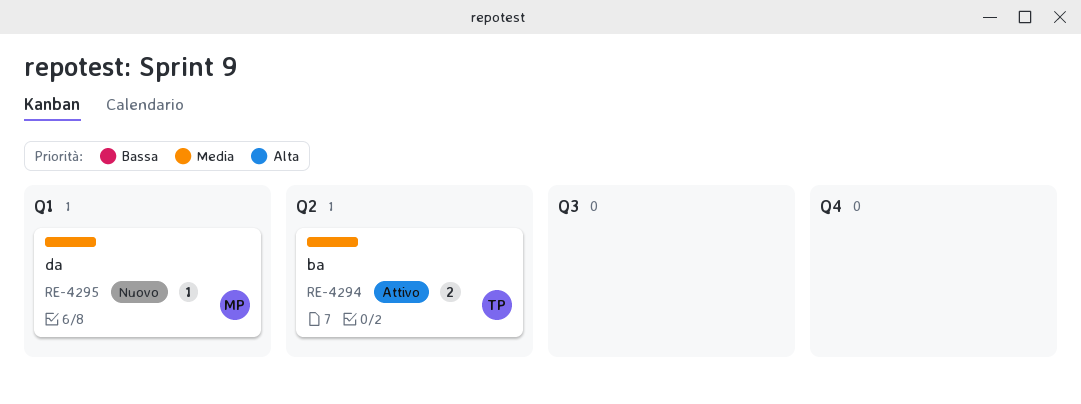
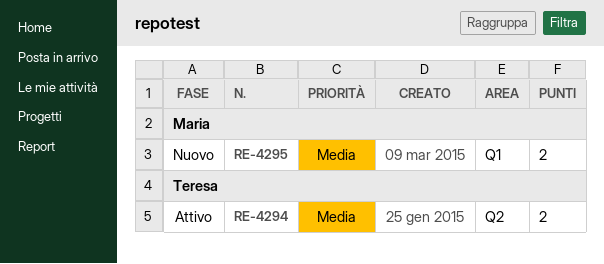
RE-4295, estimate: 1 -> 2

